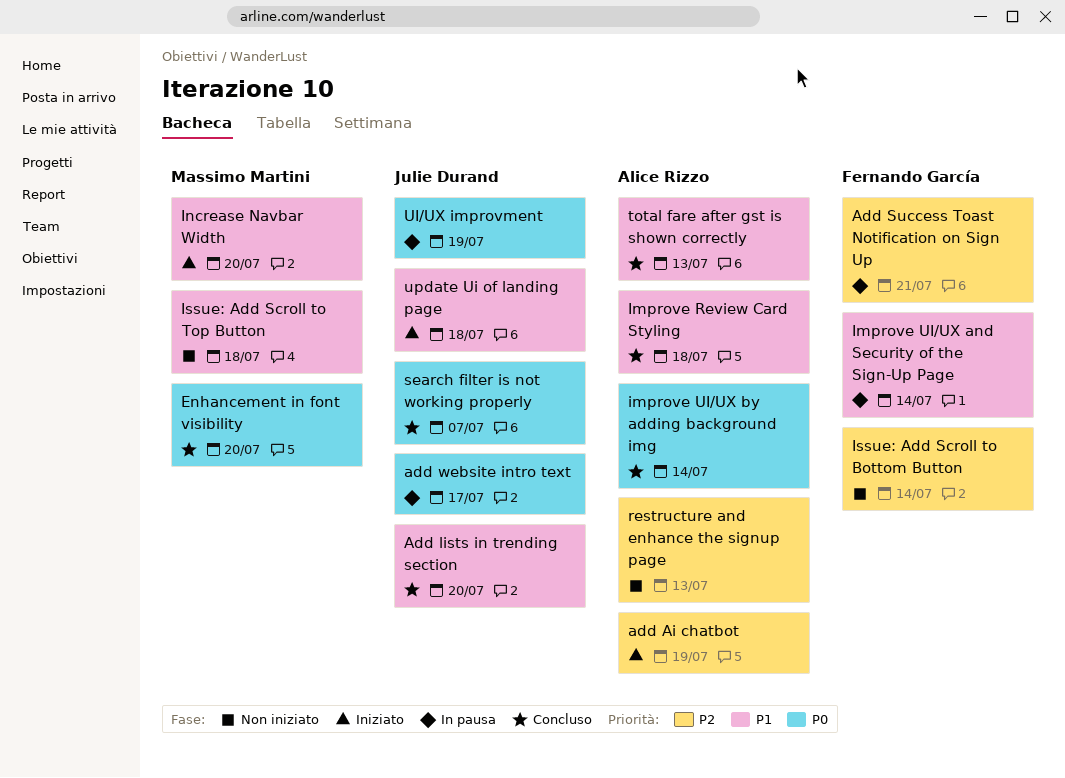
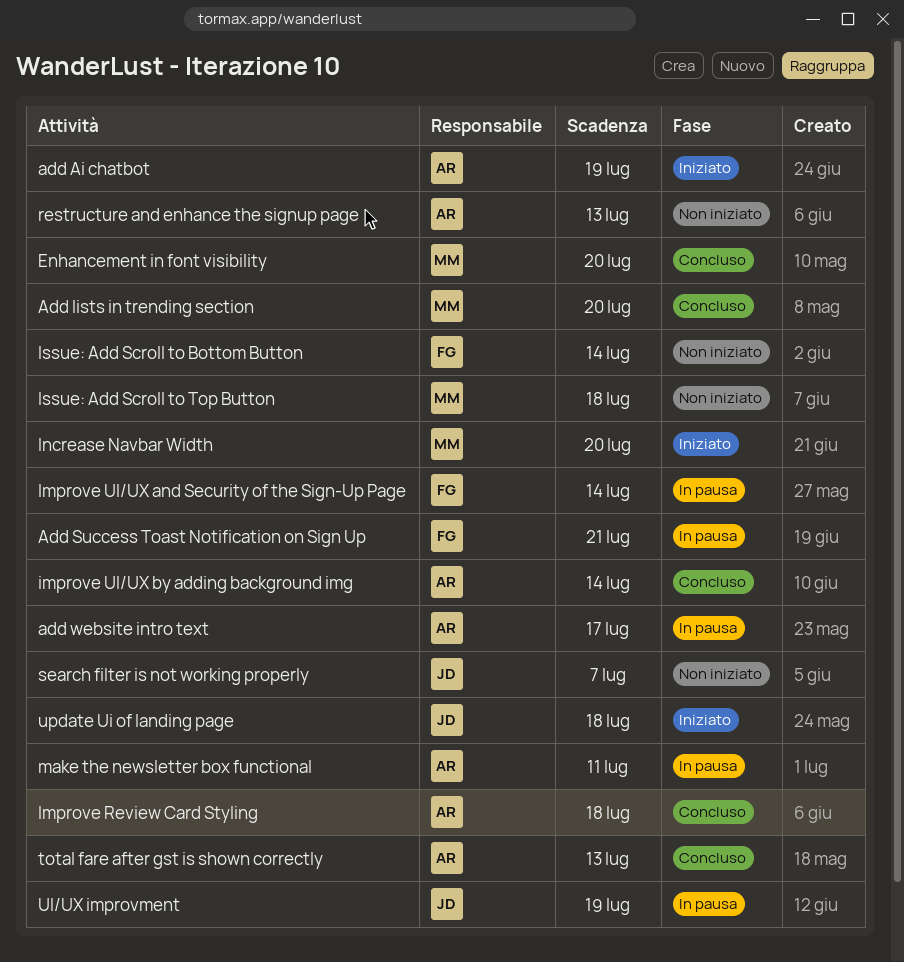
Add lists in trending section, owner: Julie Durand -> Massimo Martini
add website intro text, owner: Julie Durand -> Alice Rizzo
make the newsletter box functional: none -> present
search filter is not working properly, status: Concluso -> Non iniziato

